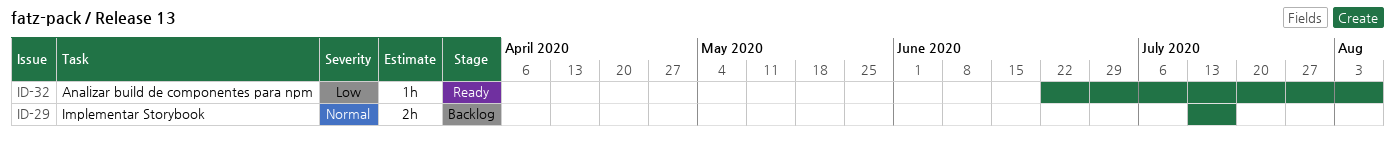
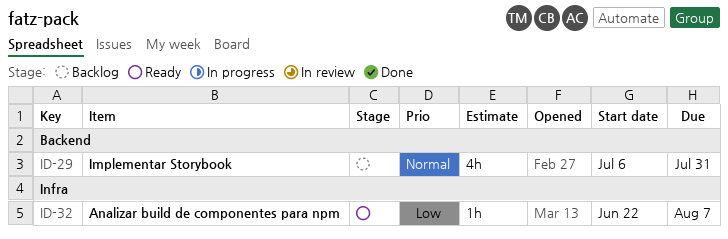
ID-29, estimate: 2h -> 4h
ID-29, start: Jul 13 -> Jul 6
ID-29, due: Jul 17 -> Jul 31

